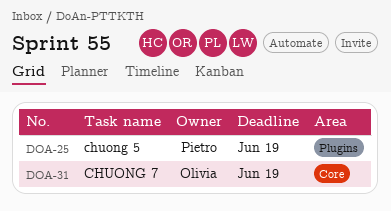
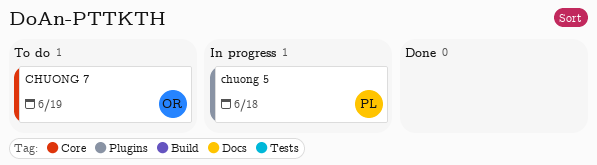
chuong 5, due: Jun 19 -> Jun 18

